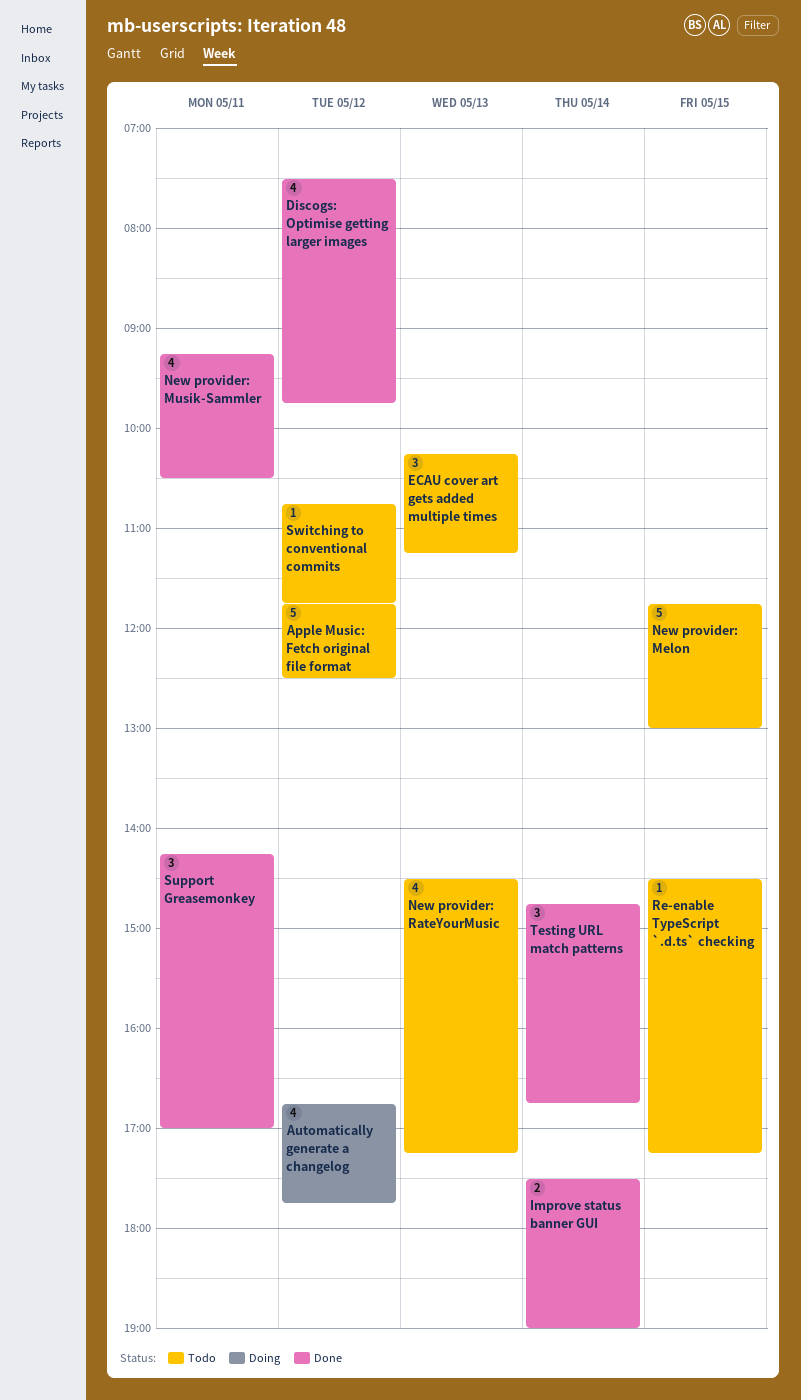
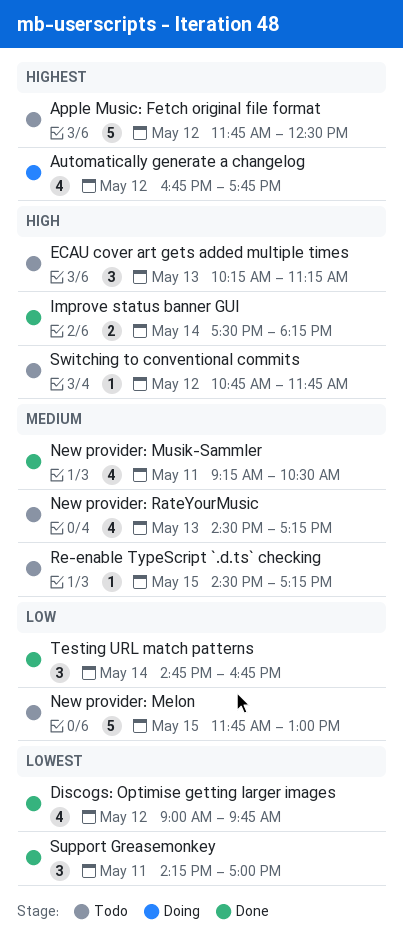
Discogs: Optimise getting larger images, begins: 07:30 -> 09:00
Improve status banner GUI, ends: 19:00 -> 18:15

